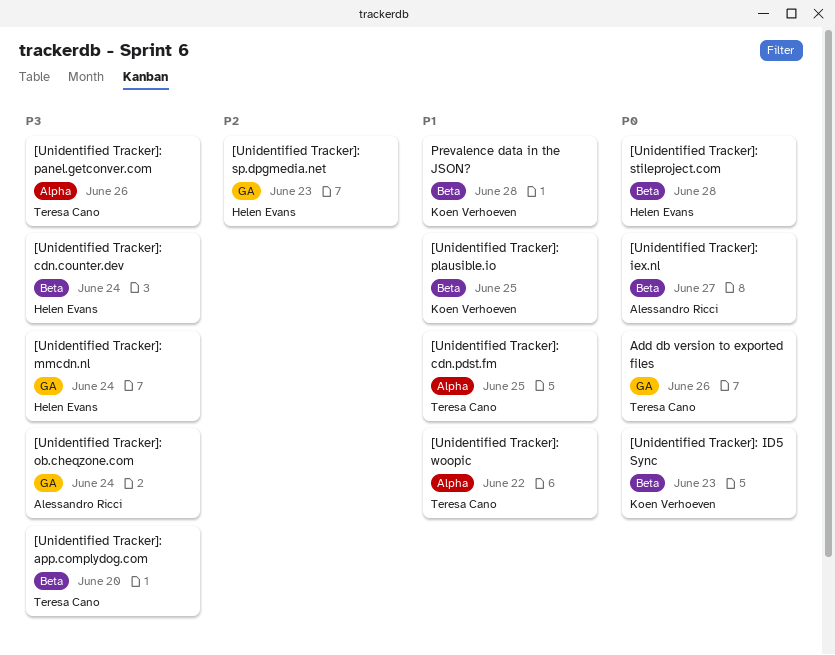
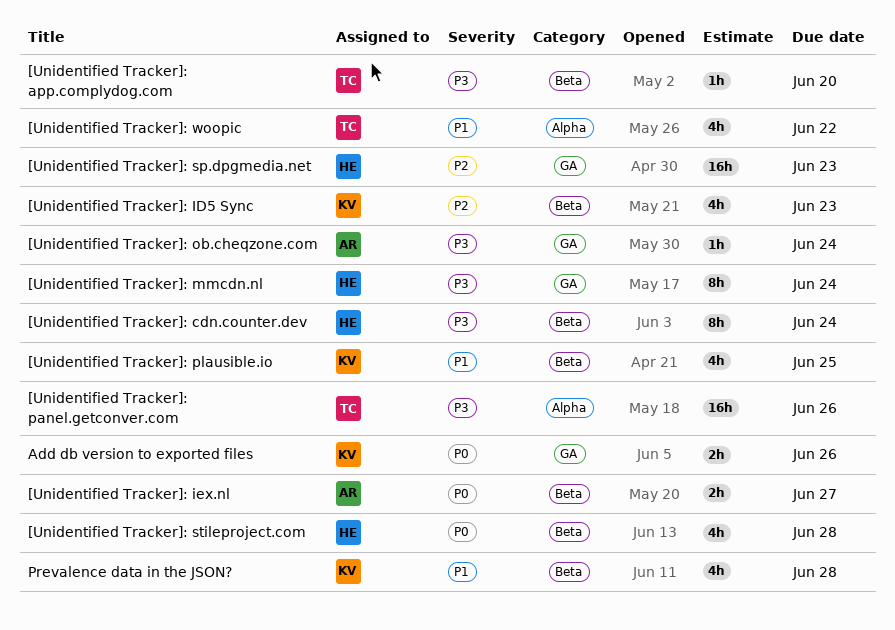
[Unidentified Tracker]: cdn.pdst.fm: present -> none
[Unidentified Tracker]: ID5 Sync, priority: P0 -> P2
Add db version to exported files, owner: Teresa Cano -> Koen Verhoeven

